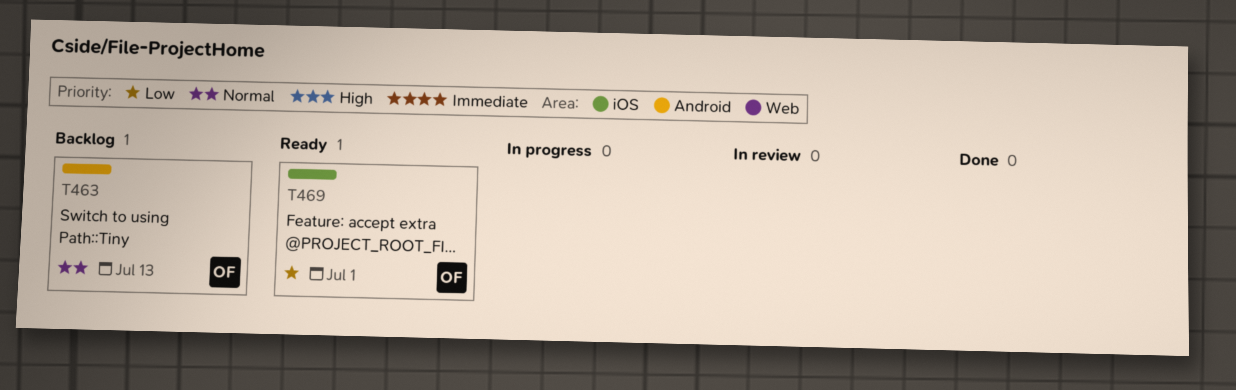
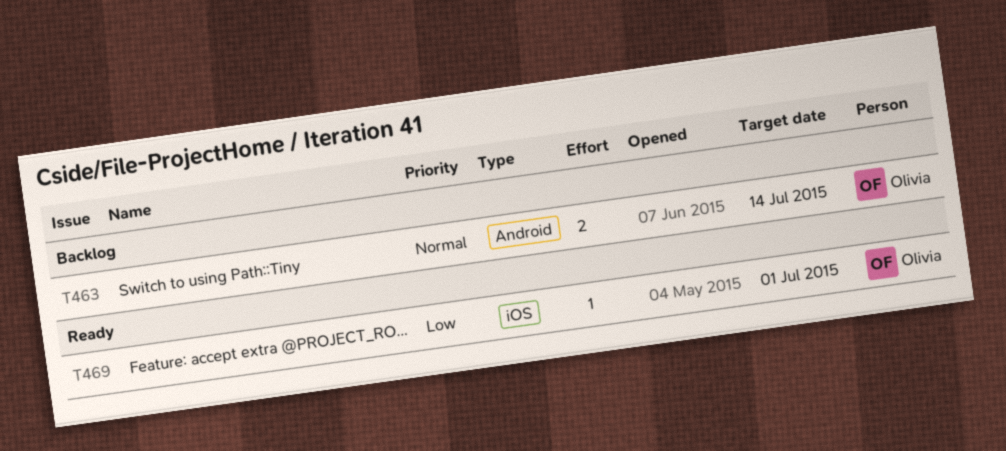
T463, due: Jul 13 -> Jul 14

